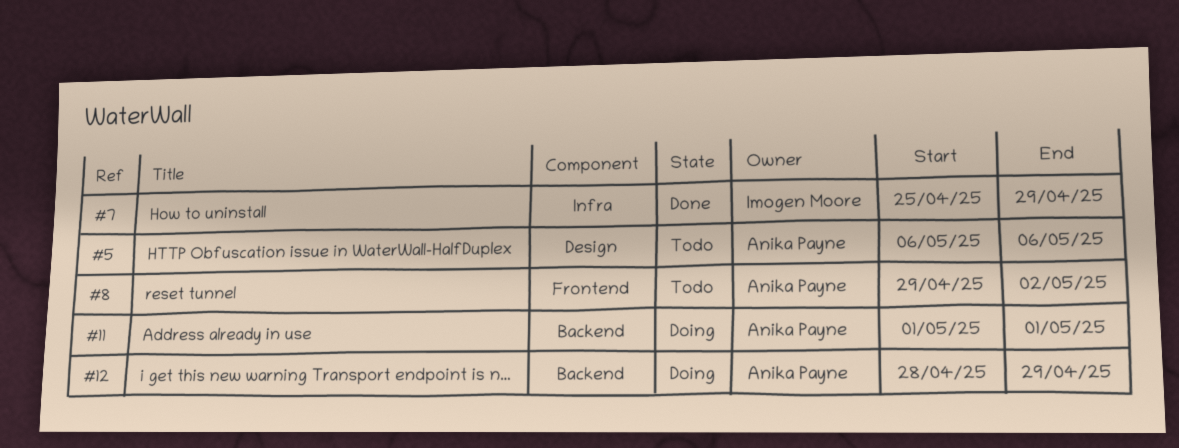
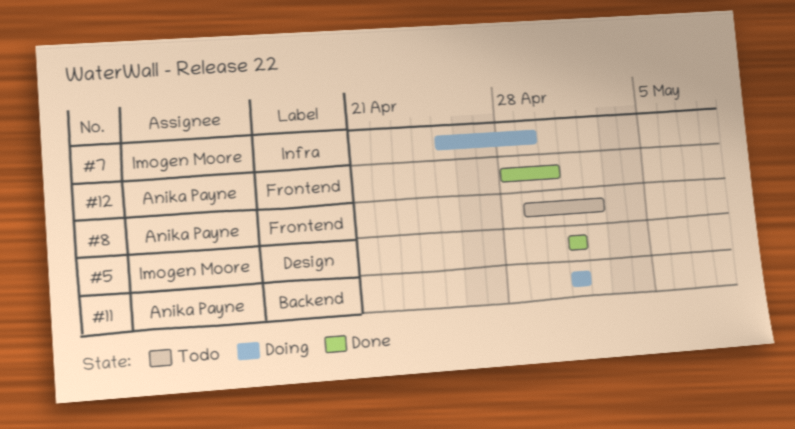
#5, status: Todo -> Done
#5, owner: Anika Payne -> Imogen Moore
#5, start: May 6 -> May 1
#5, due: May 6 -> May 1
#7, status: Done -> Doing
#12, status: Doing -> Done
#12, label: Backend -> Frontend
#12, due: Apr 29 -> Apr 30

